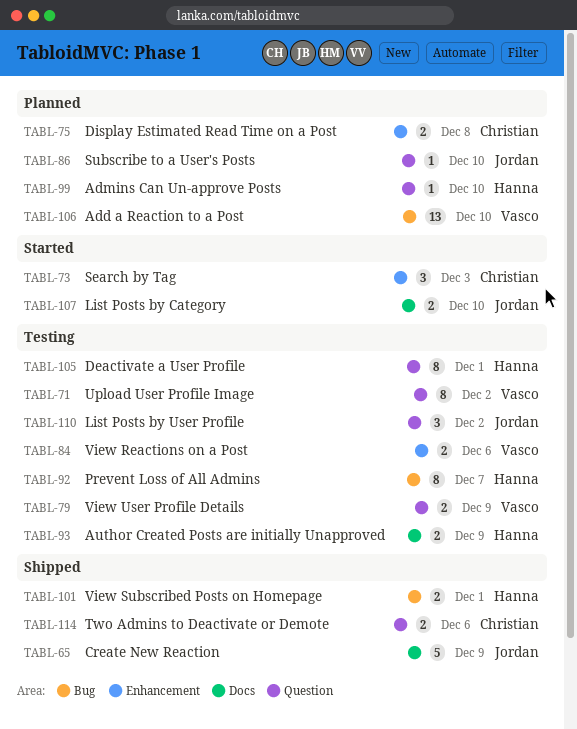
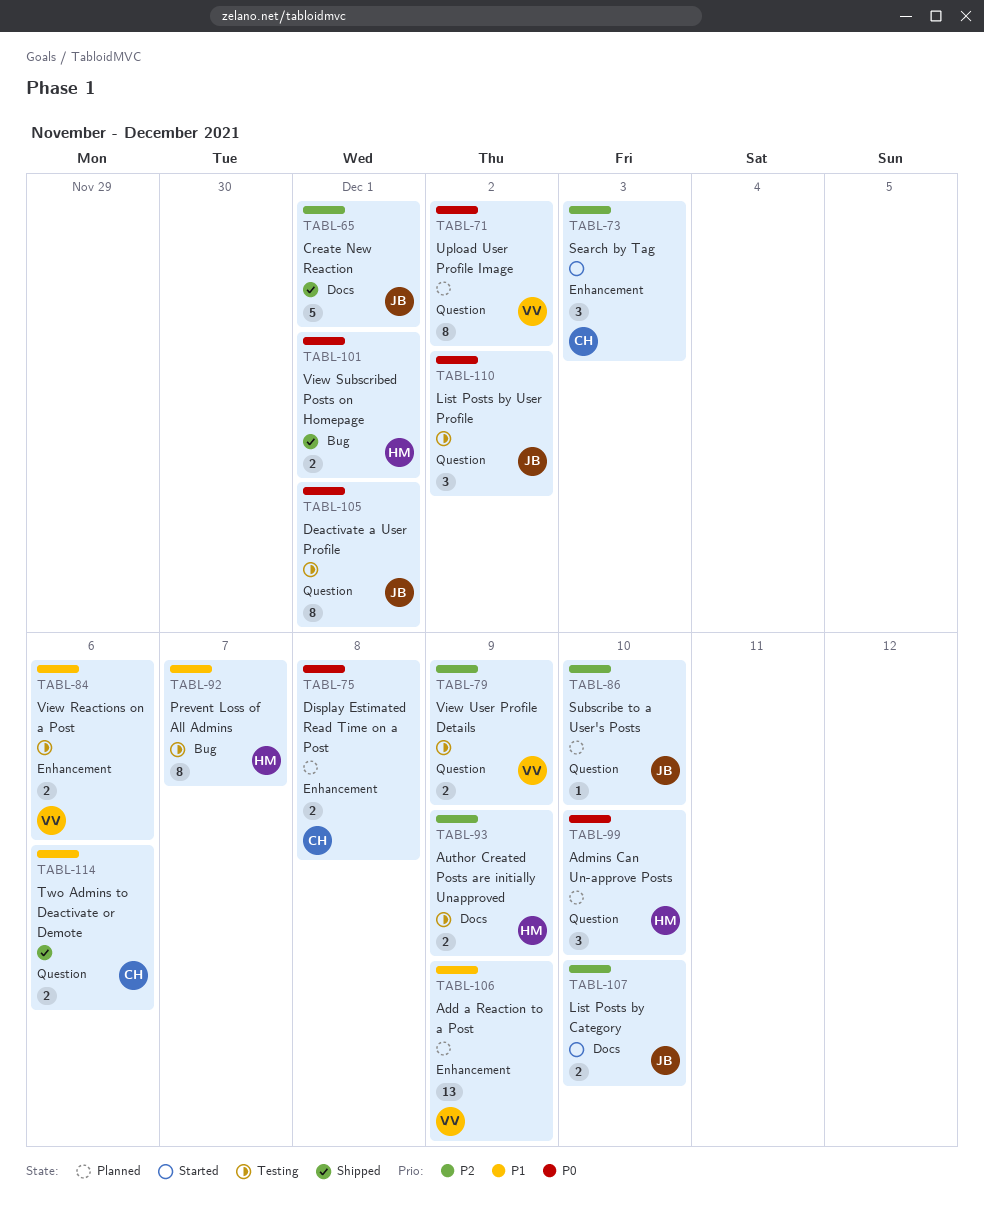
TABL-65, due: Dec 9 -> Dec 1
TABL-71, status: Testing -> Planned
TABL-99, estimate: 1 -> 3
TABL-105, owner: Hanna -> Jordan
TABL-106, label: Bug -> Enhancement
TABL-106, due: Dec 10 -> Dec 9

